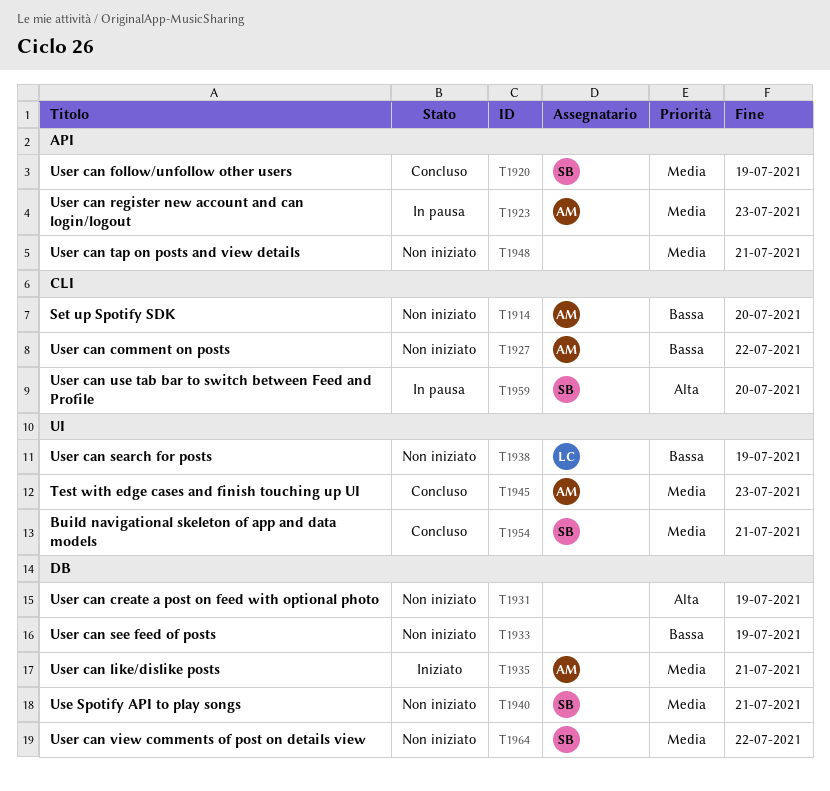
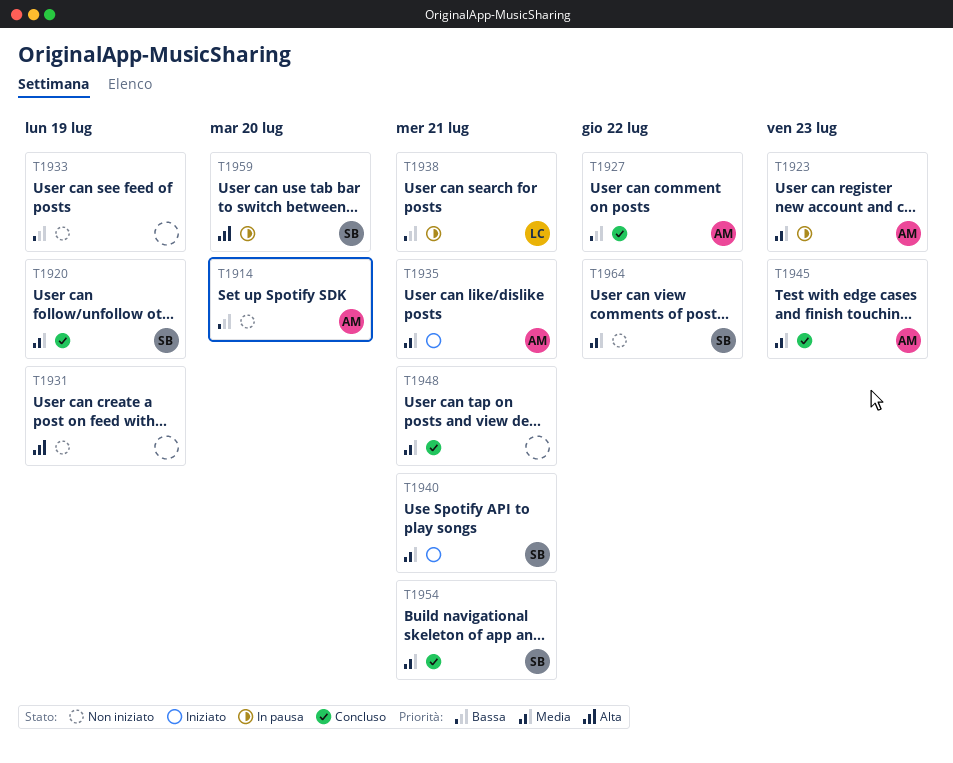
T1927, status: Non iniziato -> Concluso
T1938, status: Non iniziato -> In pausa
T1938, due: Jul 19 -> Jul 21
T1940, status: Non iniziato -> Iniziato
T1948, status: Non iniziato -> Concluso

